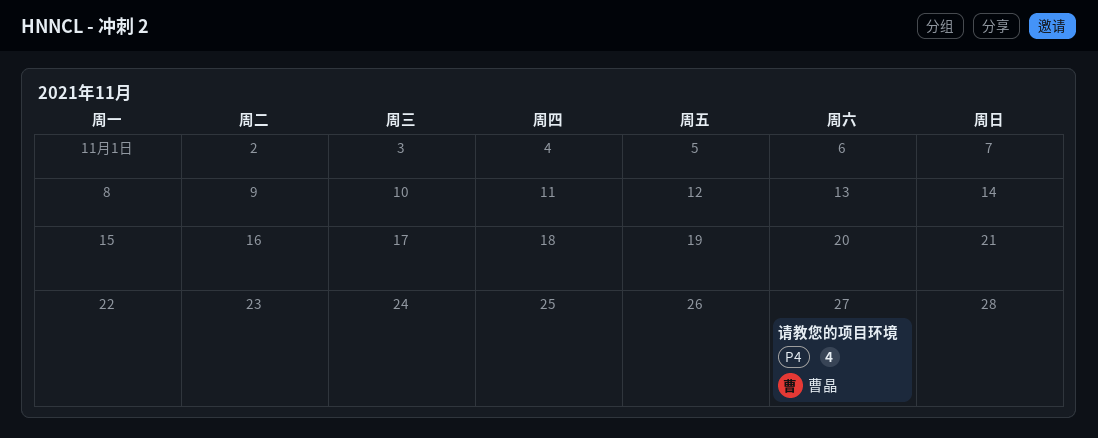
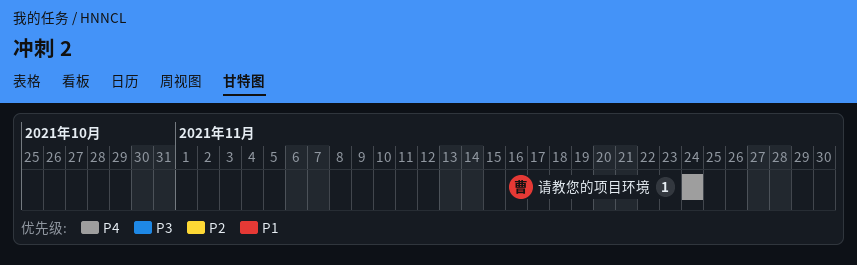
请教您的项目环境, estimate: 4 -> 1
请教您的项目环境, due: Nov 27 -> Nov 24

